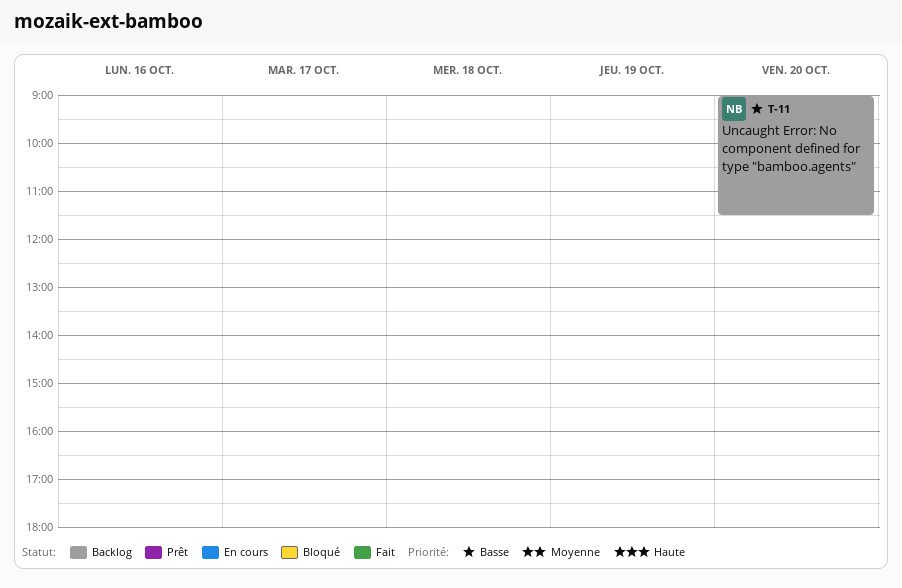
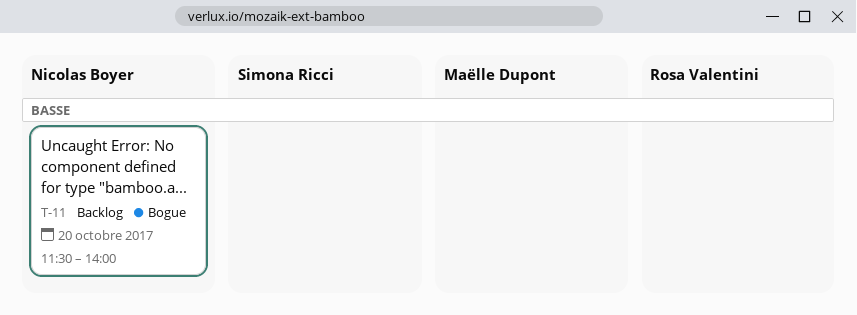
T-11, begins: 09:00 -> 11:30
T-11, ends: 11:30 -> 14:00

